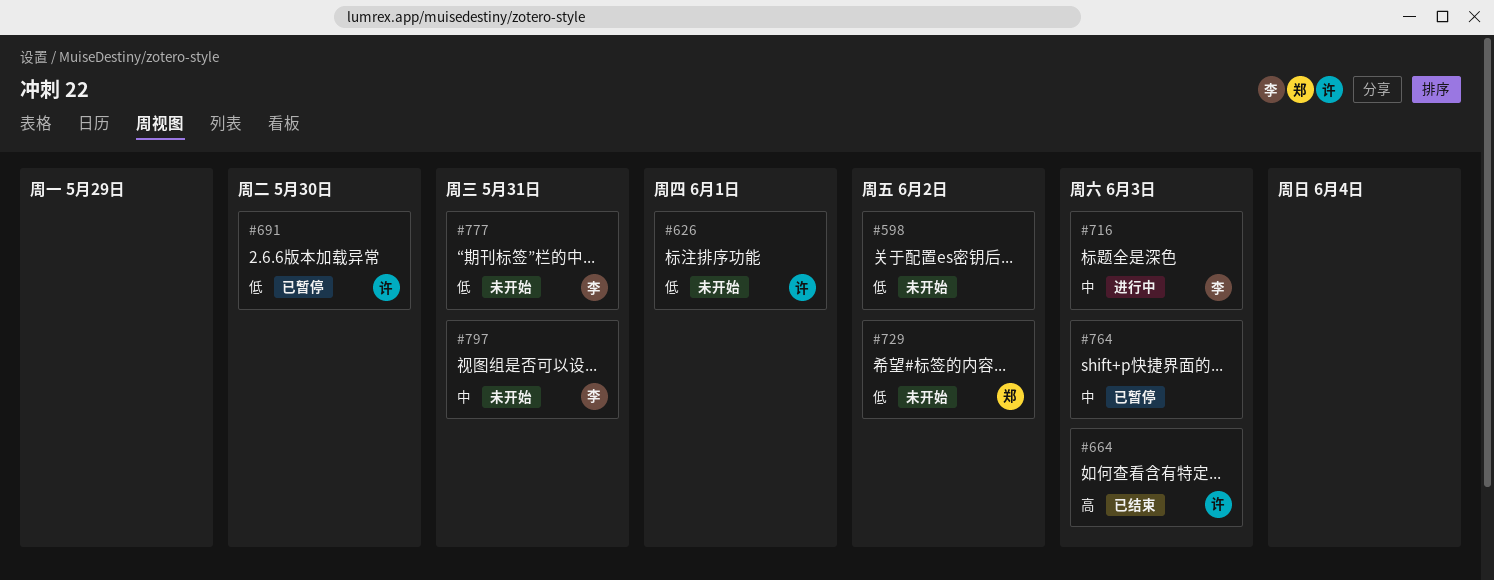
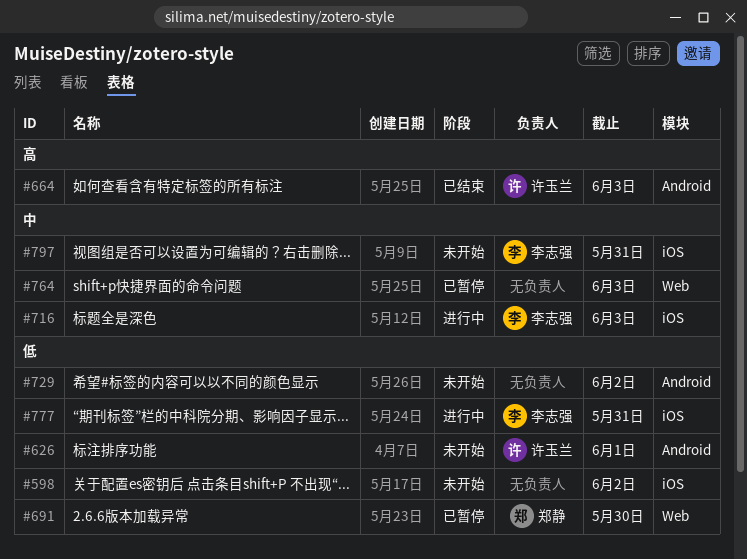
#691, owner: 许玉兰 -> 郑静
#729, owner: 郑静 -> none
#777, status: 未开始 -> 进行中

